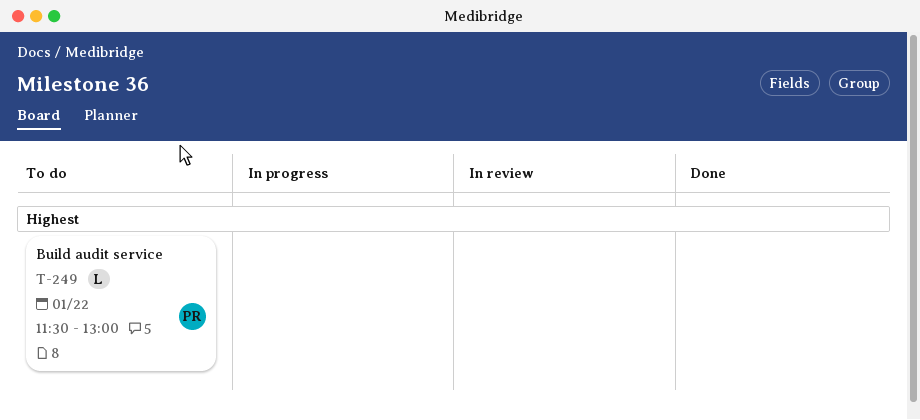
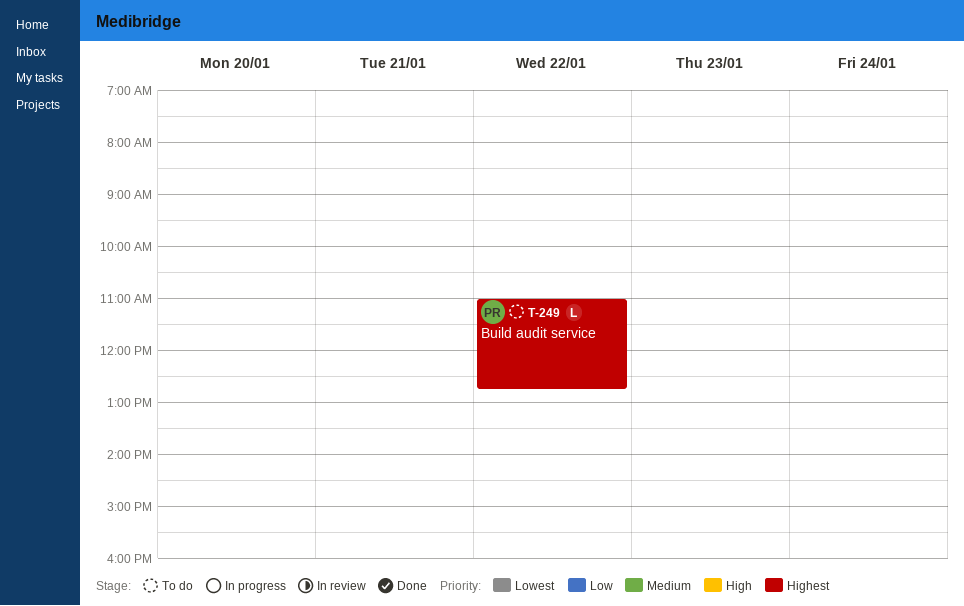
T-249, begins: 11:30 -> 11:00
T-249, ends: 13:00 -> 12:45

